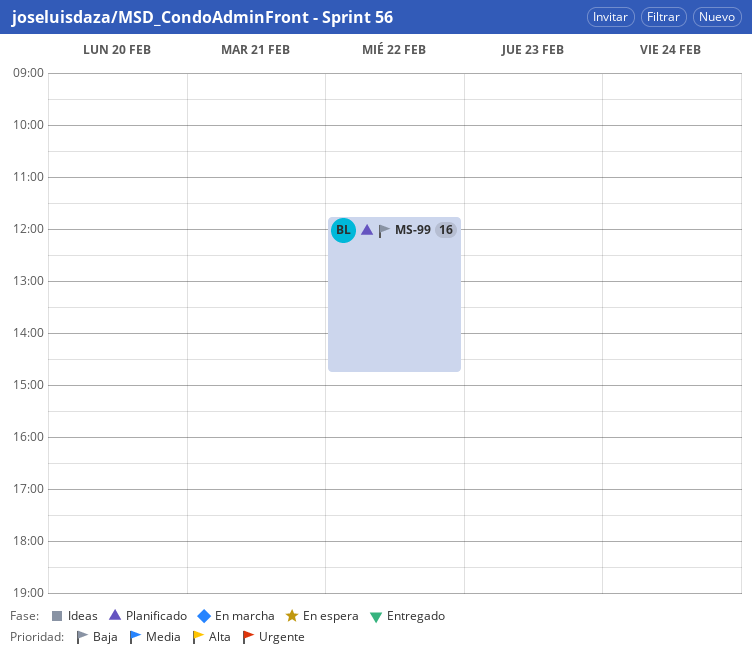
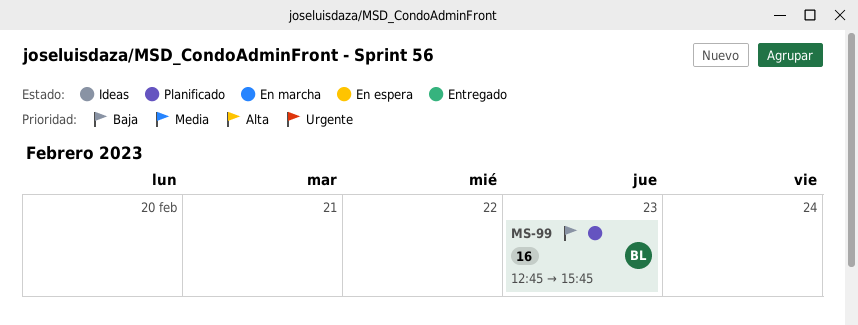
MS-99, day: Feb 22 -> Feb 23
MS-99, begins: 11:45 -> 12:45
MS-99, ends: 14:45 -> 15:45

